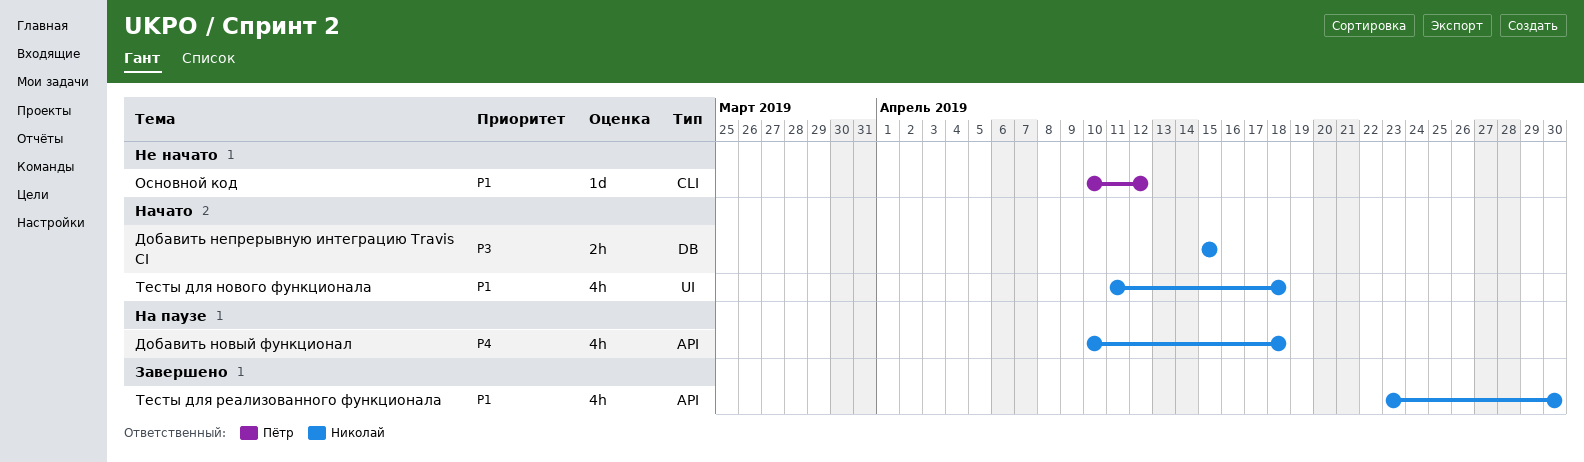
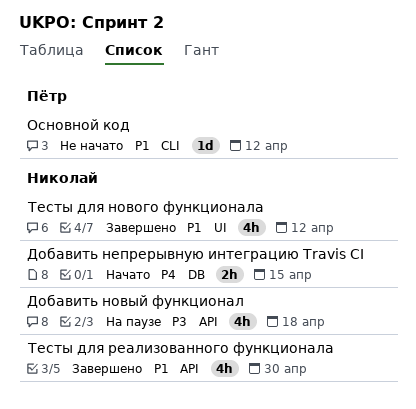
Добавить непрерывную интеграцию Travis CI, priority: P3 -> P4
Добавить новый функционал, priority: P4 -> P3
Тесты для нового функционала, status: Начато -> Завершено
Тесты для нового функционала, due: Apr 18 -> Apr 12

